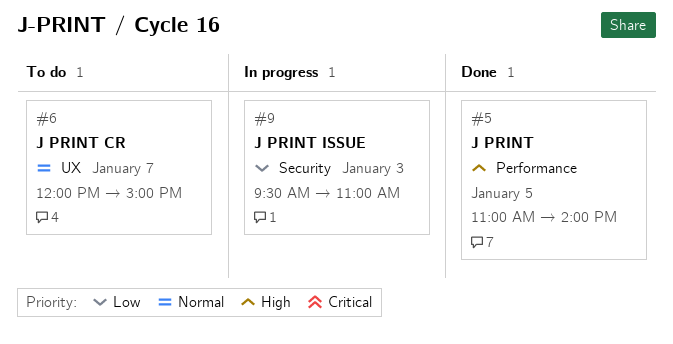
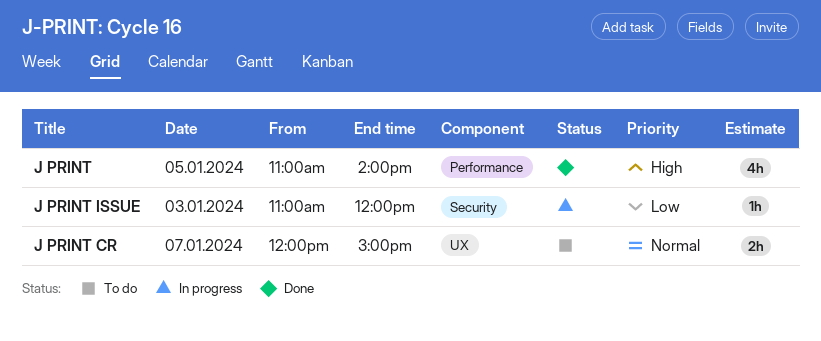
J PRINT ISSUE, begins: 09:30 -> 11:00
J PRINT ISSUE, ends: 11:00 -> 12:00

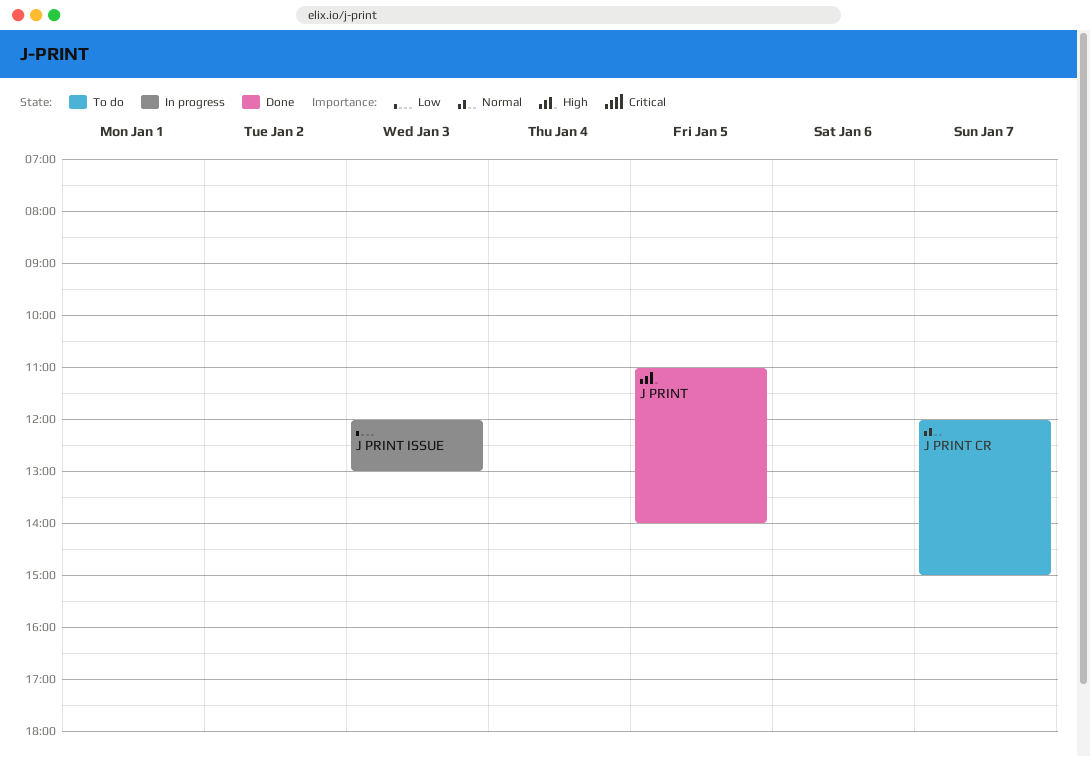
J PRINT ISSUE, begins: 11:00 -> 12:00
J PRINT ISSUE, ends: 12:00 -> 13:00

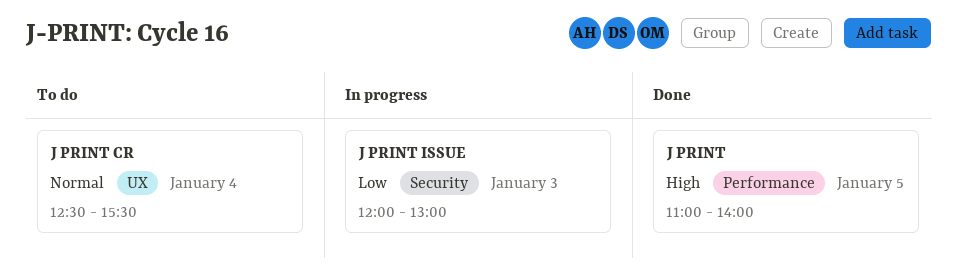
J PRINT CR, day: Jan 7 -> Jan 4
J PRINT CR, begins: 12:00 -> 12:30
J PRINT CR, ends: 15:00 -> 15:30

